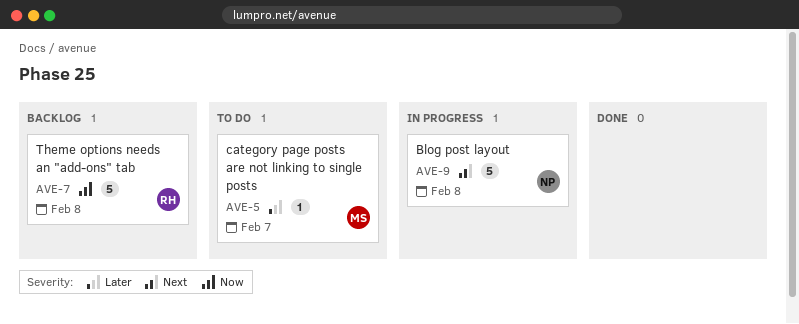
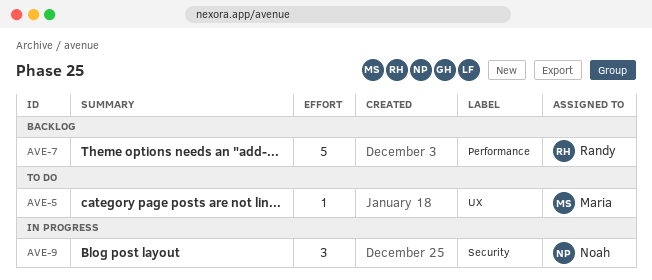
AVE-9, estimate: 5 -> 3

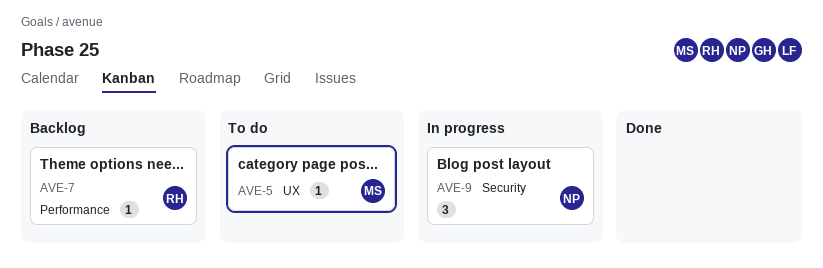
AVE-7, estimate: 5 -> 1

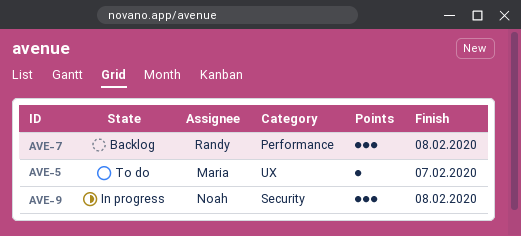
AVE-7, estimate: 1 -> 3

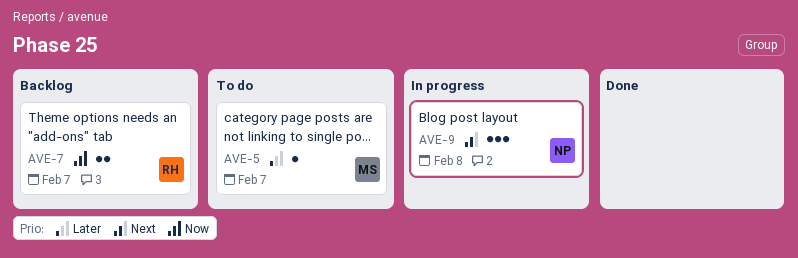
AVE-7, estimate: 3 -> 2
AVE-7, due: Feb 8 -> Feb 7

